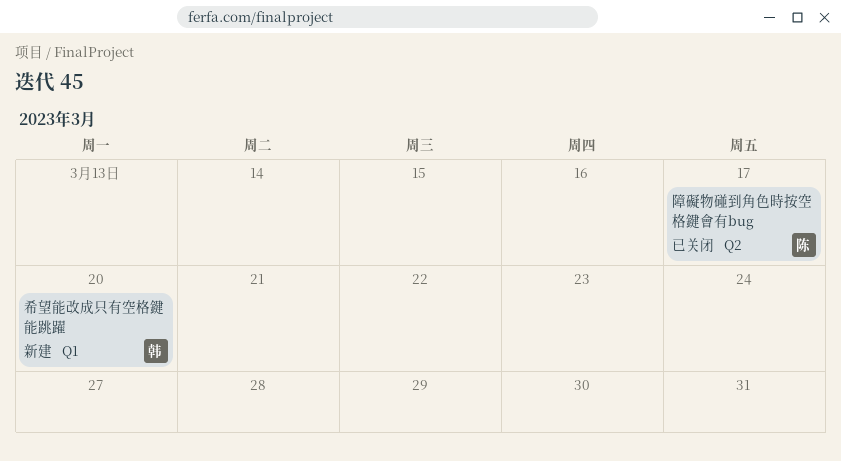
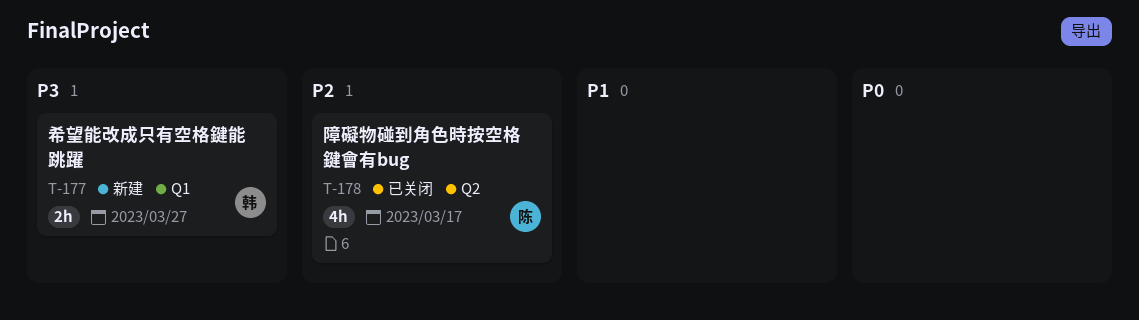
希望能改成只有空格鍵能跳躍, due: Mar 20 -> Mar 27

